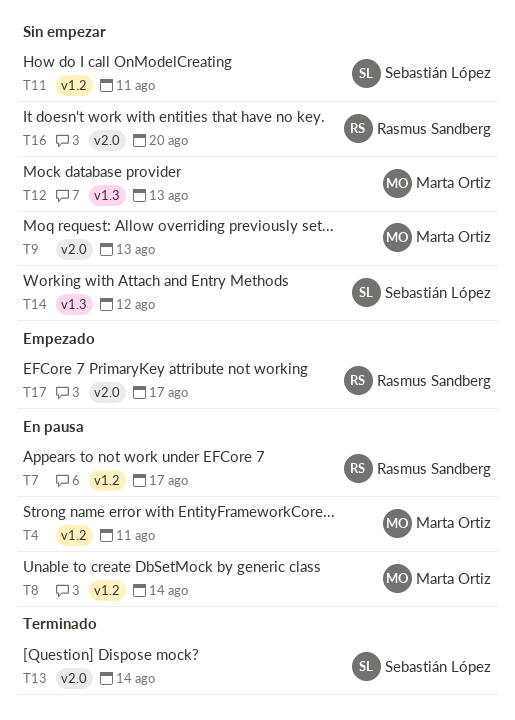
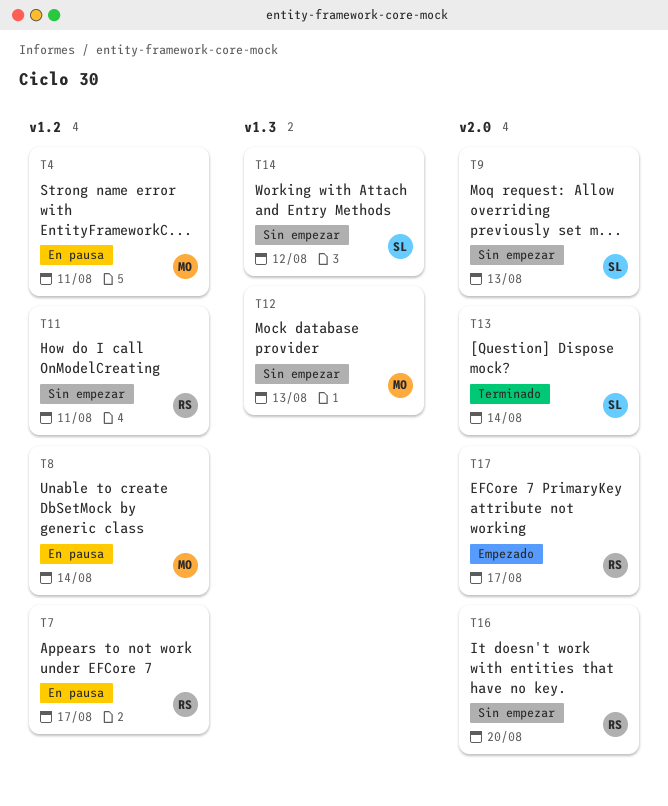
T9, owner: Marta Ortiz -> Sebastián López
T11, owner: Sebastián López -> Rasmus Sandberg

